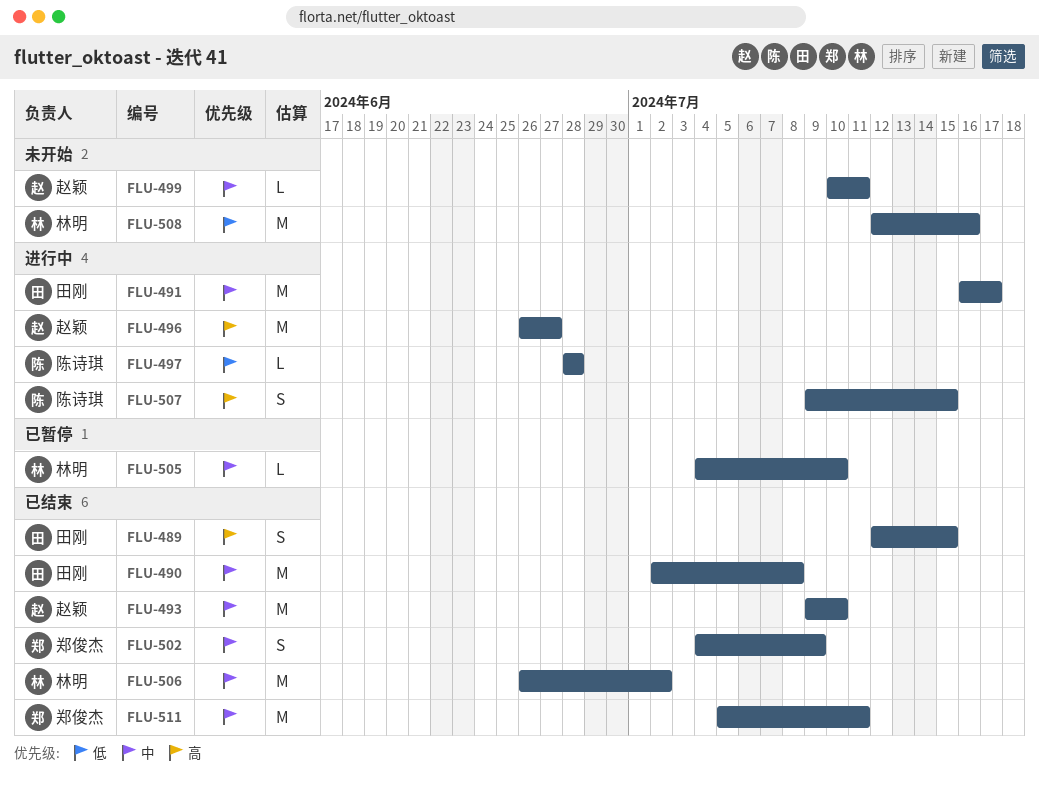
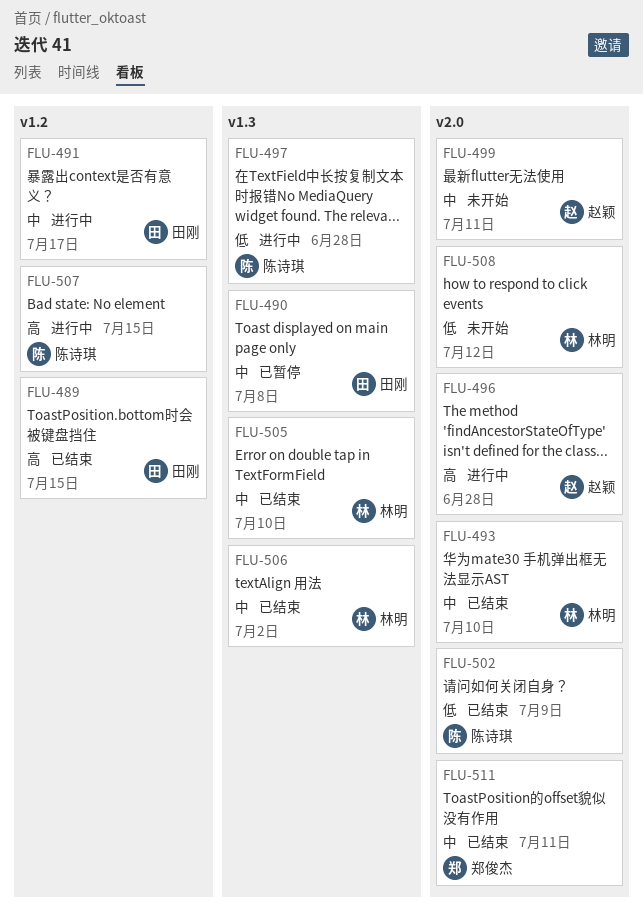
FLU-490, status: 已结束 -> 已暂停
FLU-493, owner: 赵颖 -> 林明
FLU-496, due: Jun 27 -> Jun 28
FLU-502, owner: 郑俊杰 -> 陈诗琪
FLU-502, priority: 中 -> 低
FLU-505, status: 已暂停 -> 已结束
FLU-508, due: Jul 16 -> Jul 12

